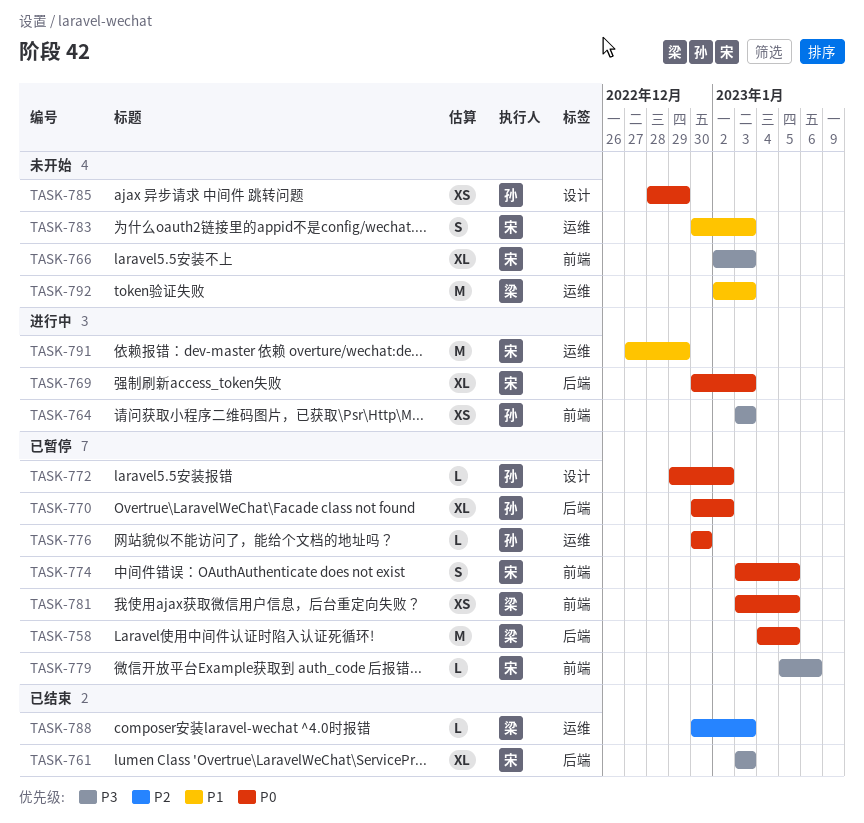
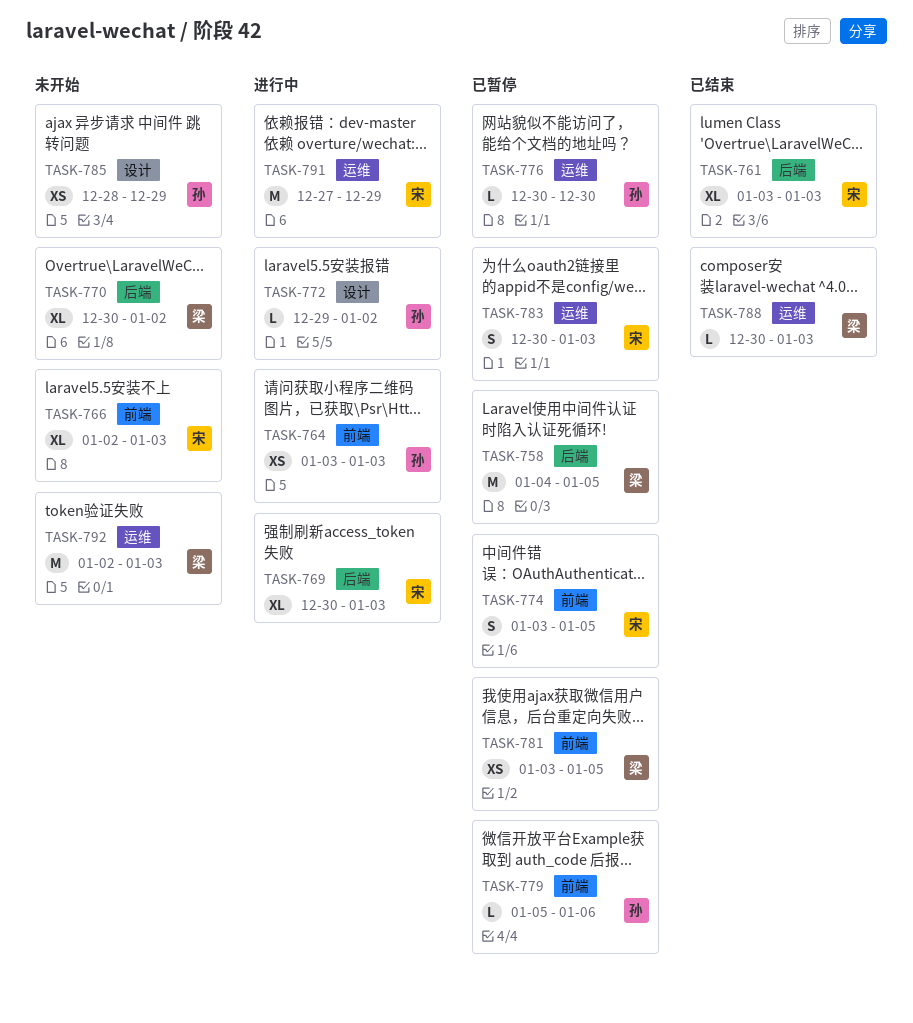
TASK-770, status: 已暂停 -> 未开始
TASK-770, owner: 孙 -> 梁
TASK-772, status: 已暂停 -> 进行中
TASK-779, owner: 宋 -> 孙
TASK-783, status: 未开始 -> 已暂停

